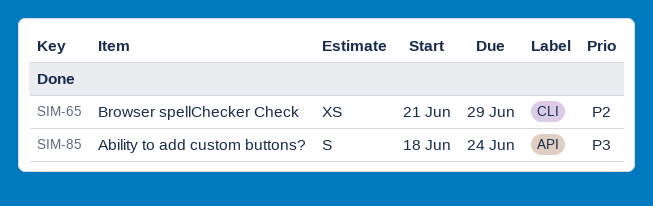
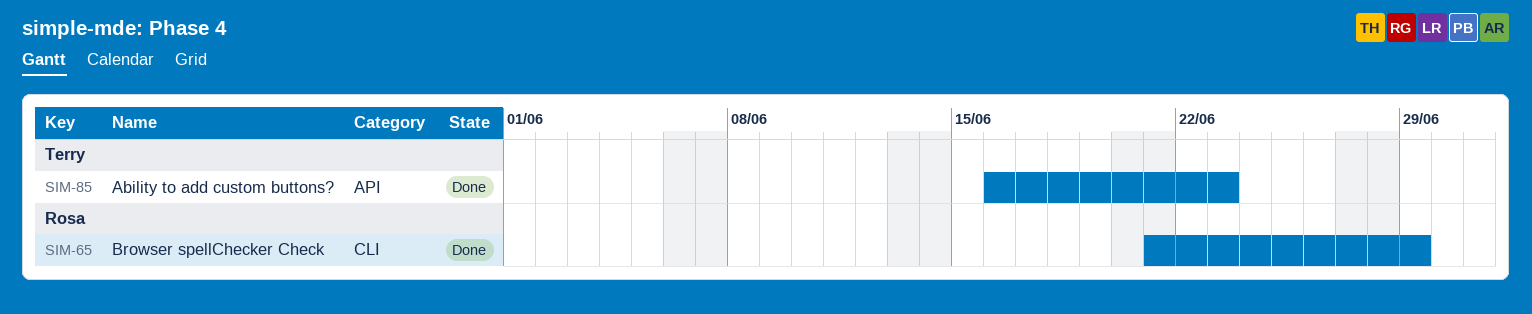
SIM-85, start: Jun 18 -> Jun 16
SIM-85, due: Jun 24 -> Jun 23

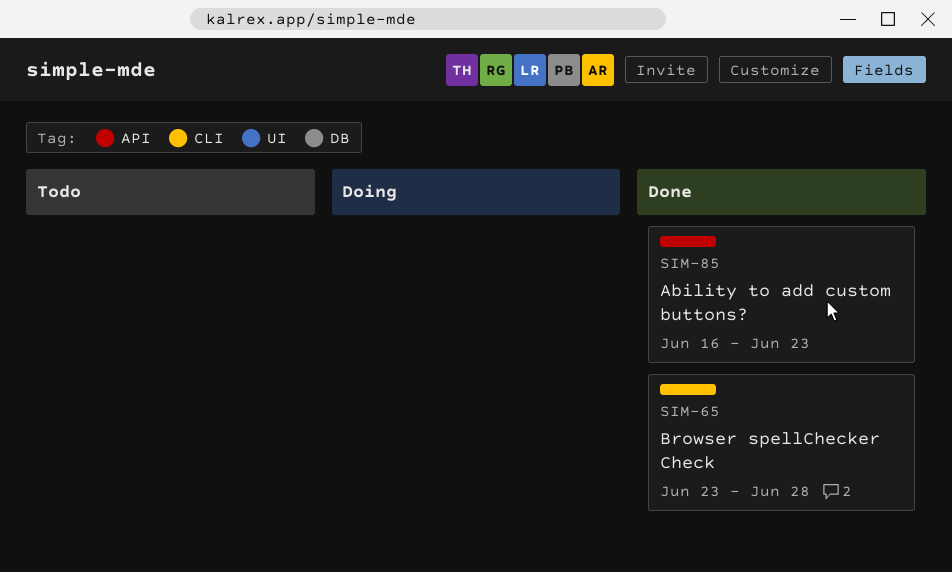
SIM-65, start: Jun 21 -> Jun 23
SIM-65, due: Jun 29 -> Jun 28

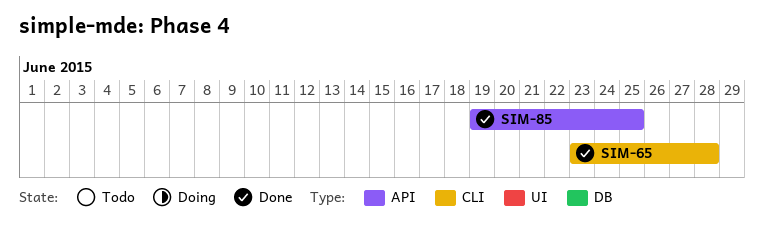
SIM-85, start: Jun 16 -> Jun 19
SIM-85, due: Jun 23 -> Jun 25

